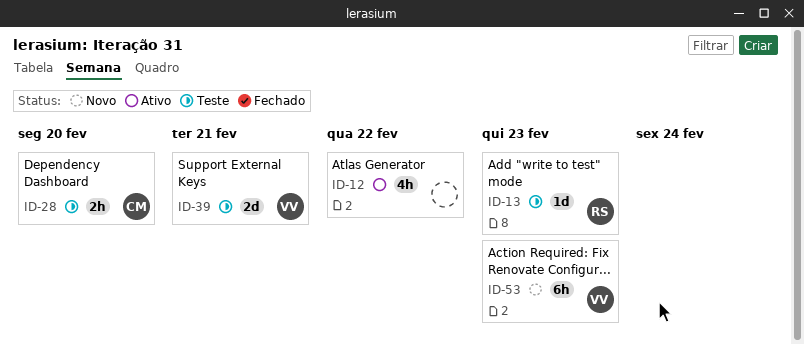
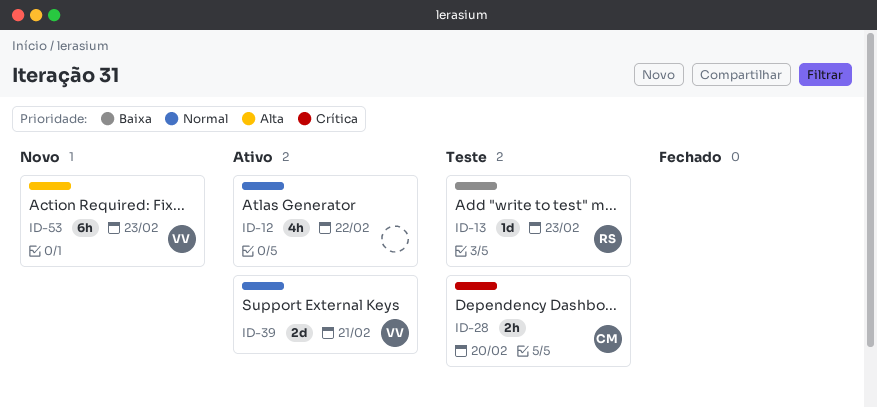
ID-39, status: Teste -> Ativo

